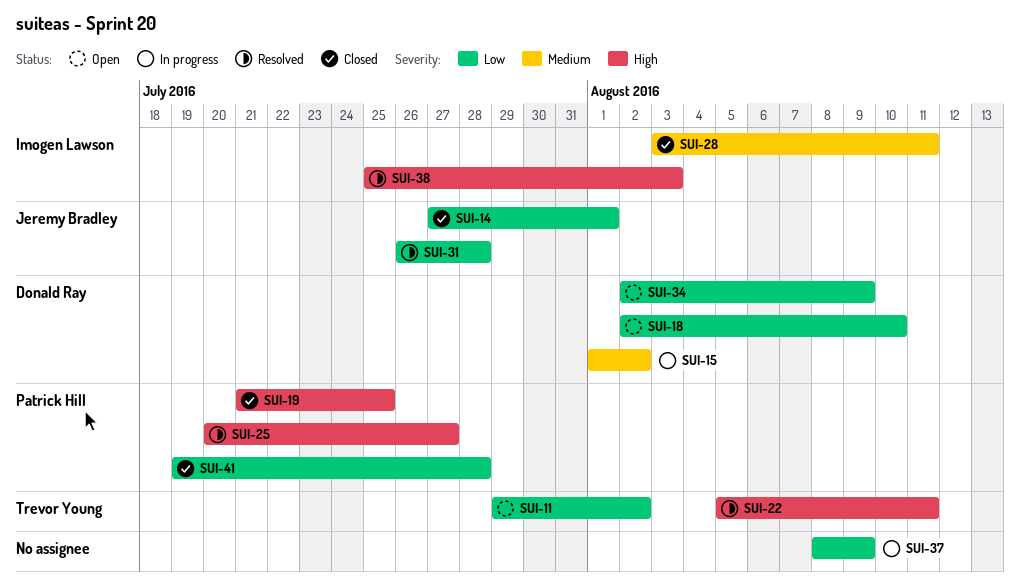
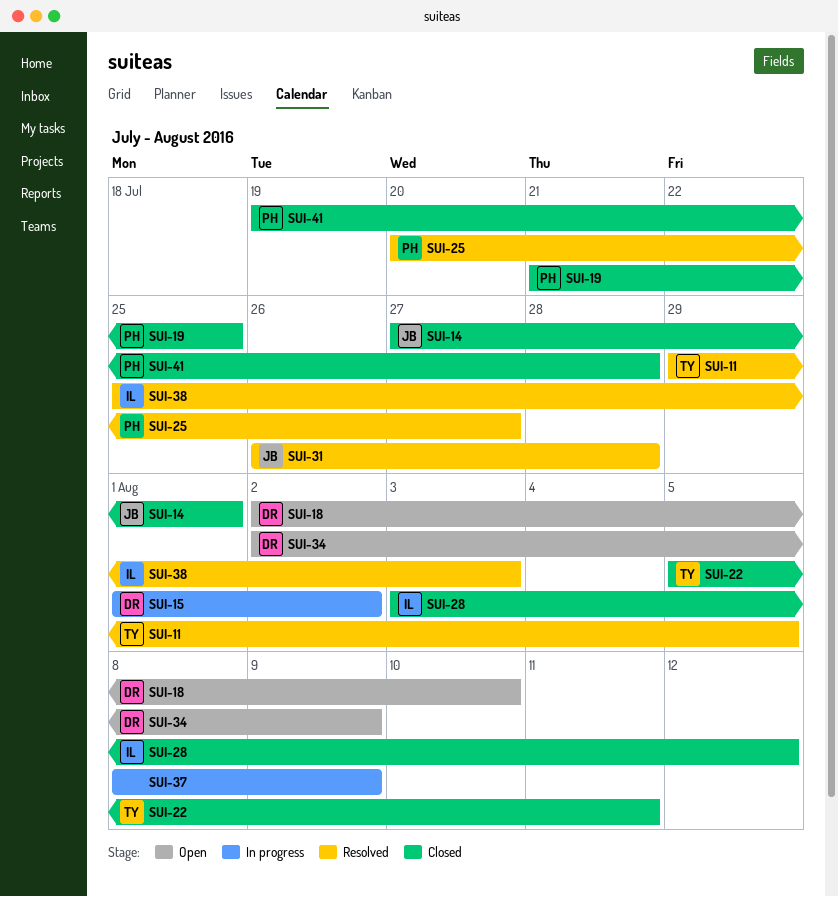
SUI-11, status: Open -> Resolved
SUI-11, due: Aug 2 -> Aug 5
SUI-22, status: Resolved -> Closed
SUI-28, due: Aug 11 -> Aug 12

